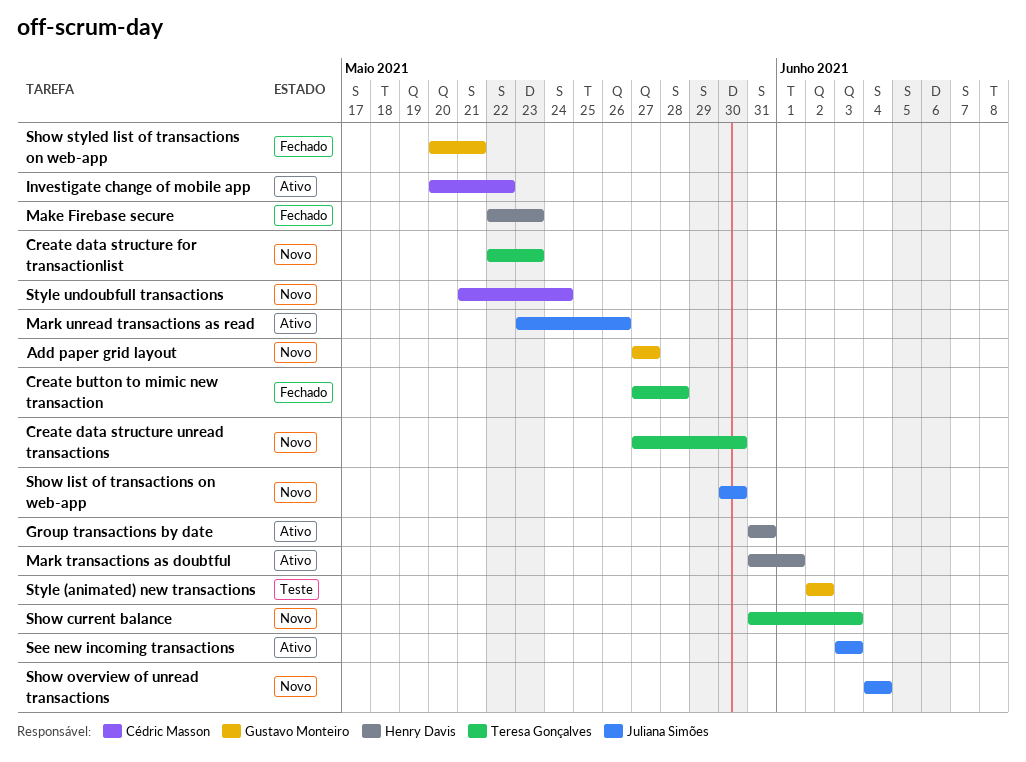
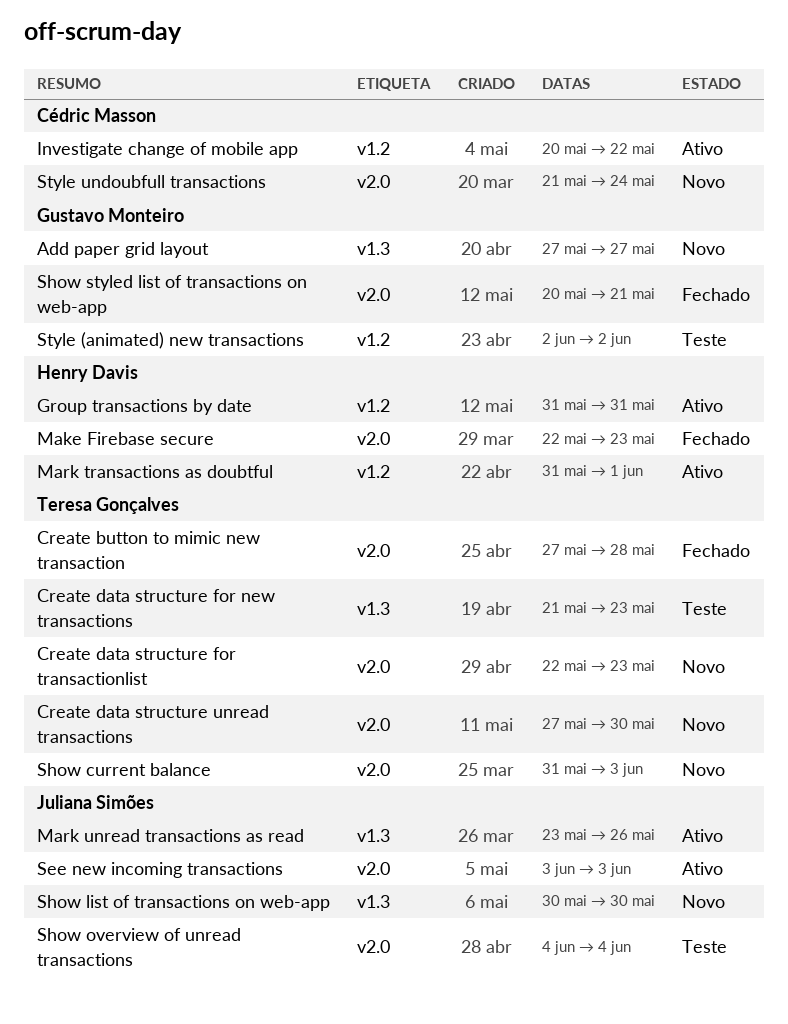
Create data structure for new transactions: none -> present
Show overview of unread transactions, status: Novo -> Teste

